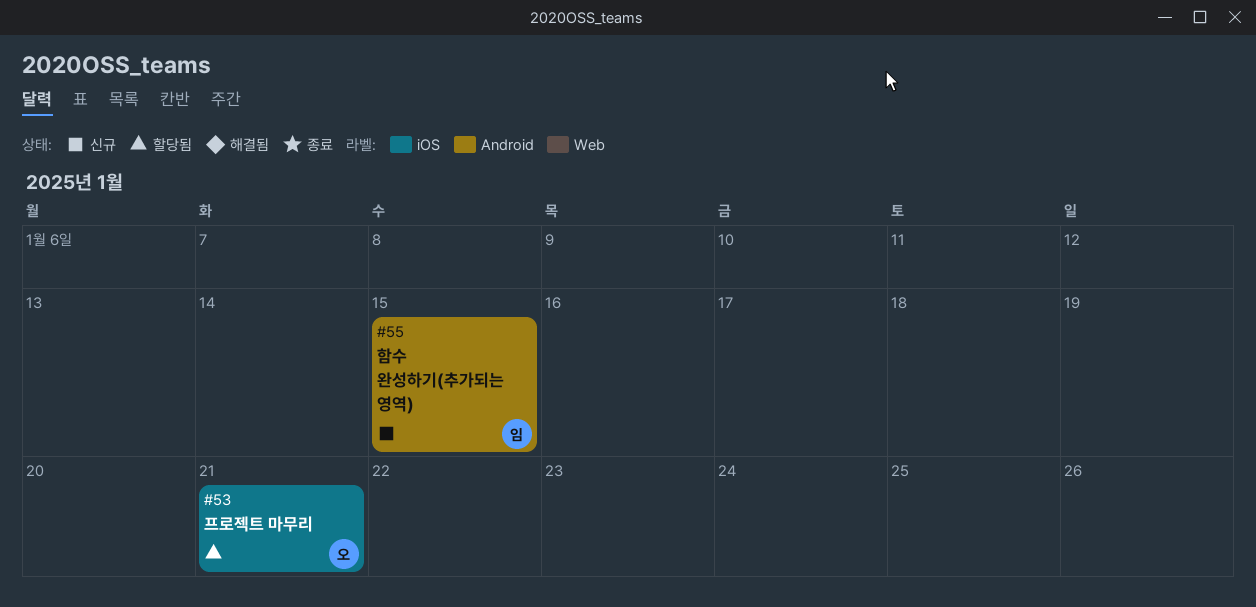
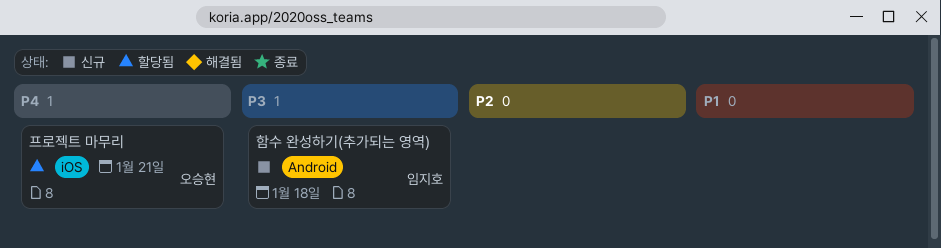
함수 완성하기(추가되는 영역), due: Jan 15 -> Jan 18

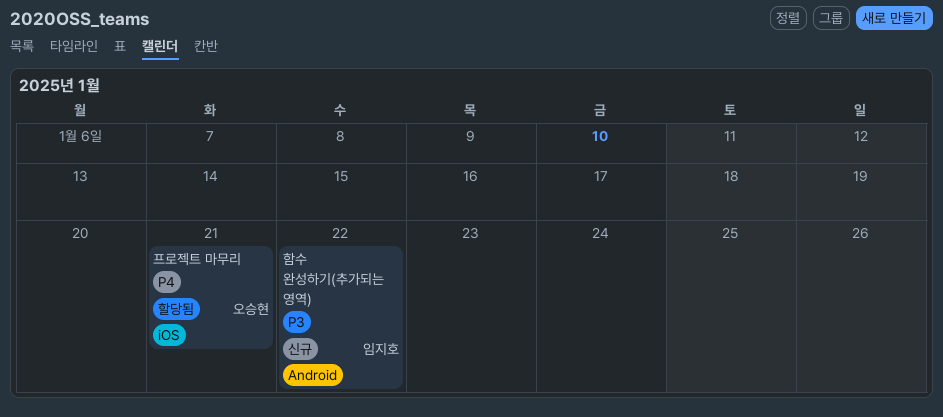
함수 완성하기(추가되는 영역), due: Jan 18 -> Jan 22

